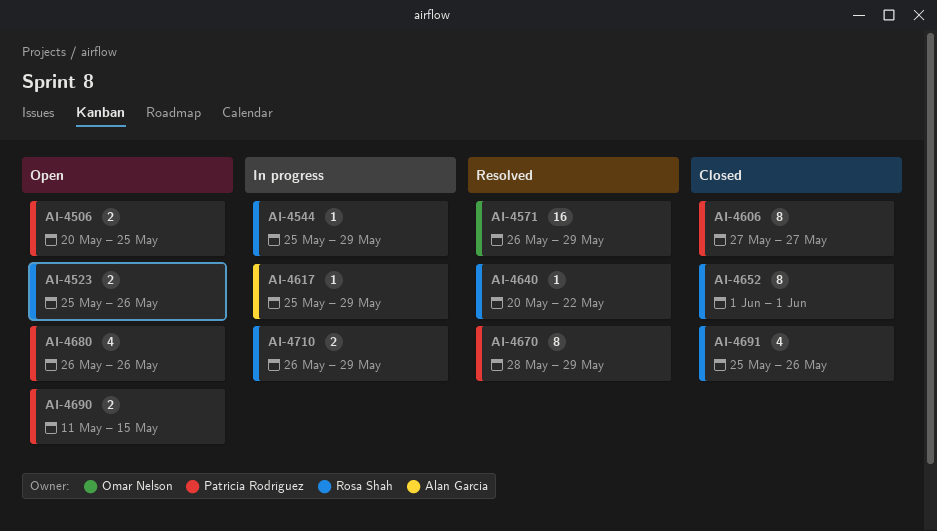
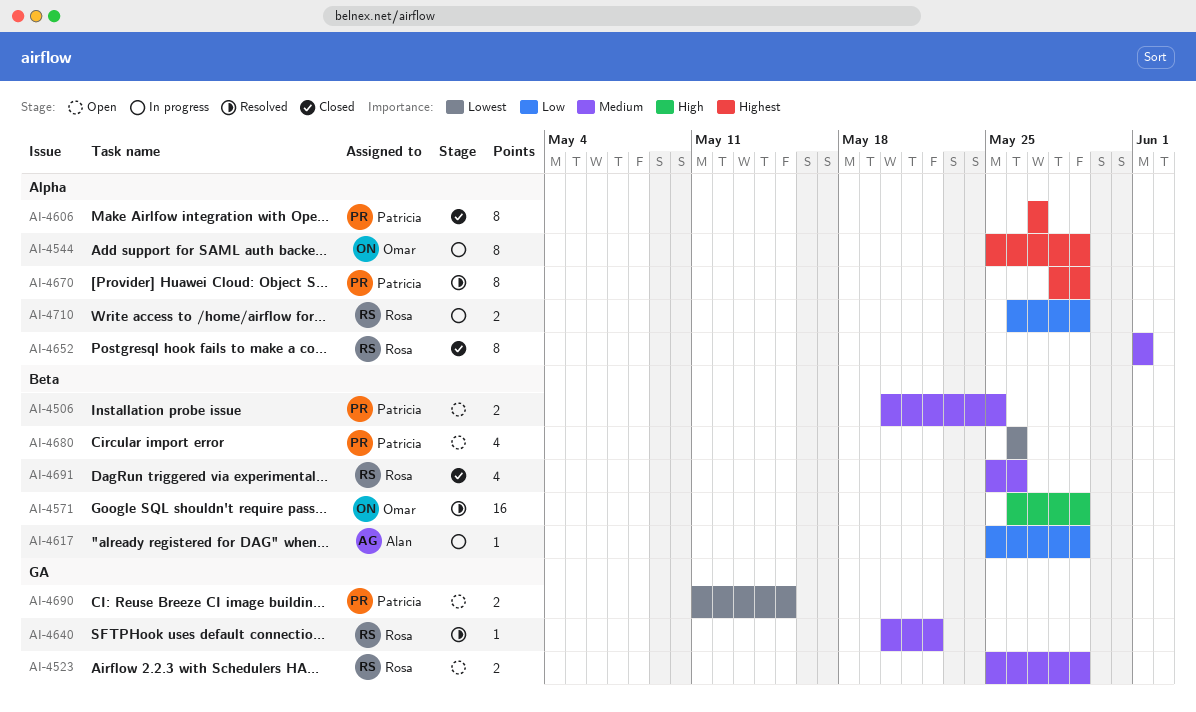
AI-4523, due: May 26 -> May 29
AI-4544, owner: Rosa Shah -> Omar Nelson
AI-4544, estimate: 1 -> 8

